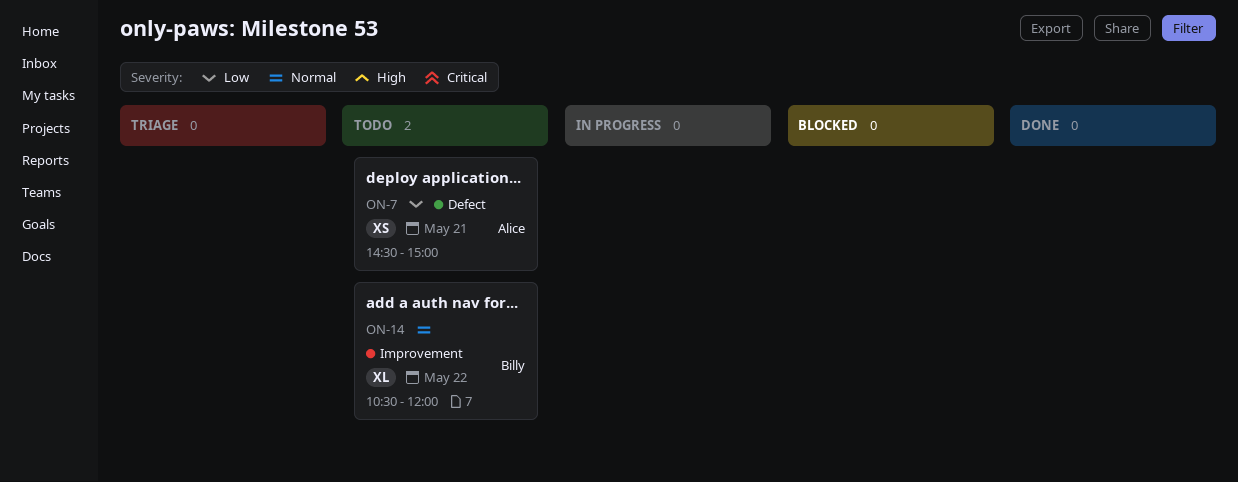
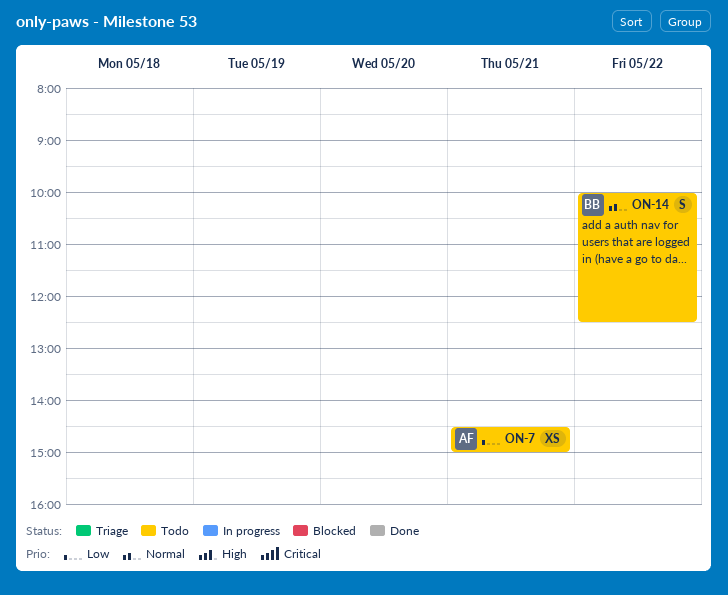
ON-14, estimate: XL -> S
ON-14, begins: 10:30 -> 10:00
ON-14, ends: 12:00 -> 12:30

